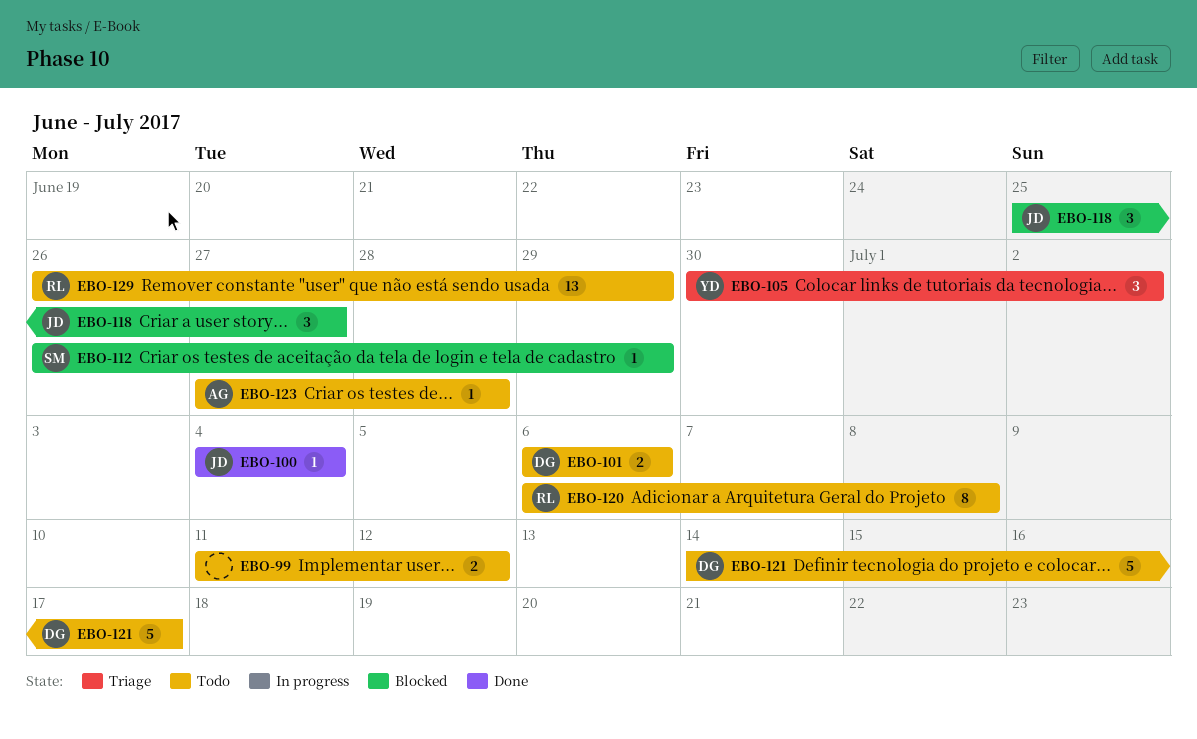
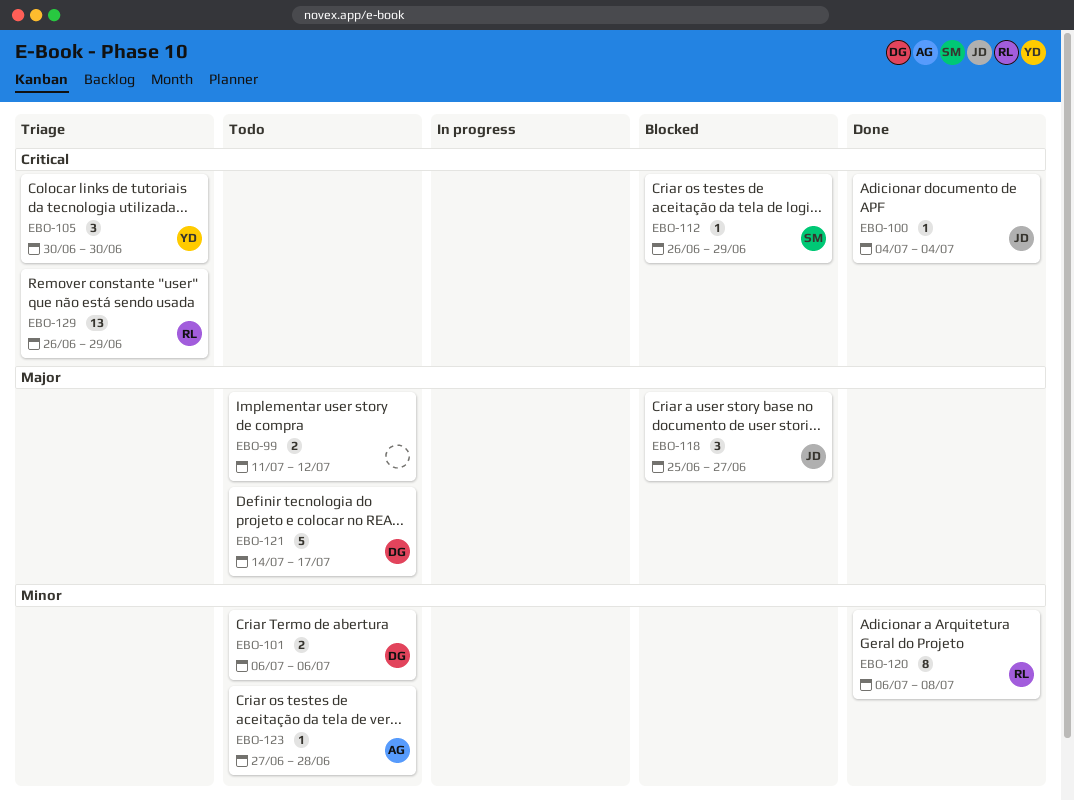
EBO-105, due: Jul 2 -> Jun 30
EBO-120, status: Todo -> Done
EBO-129, status: Todo -> Triage

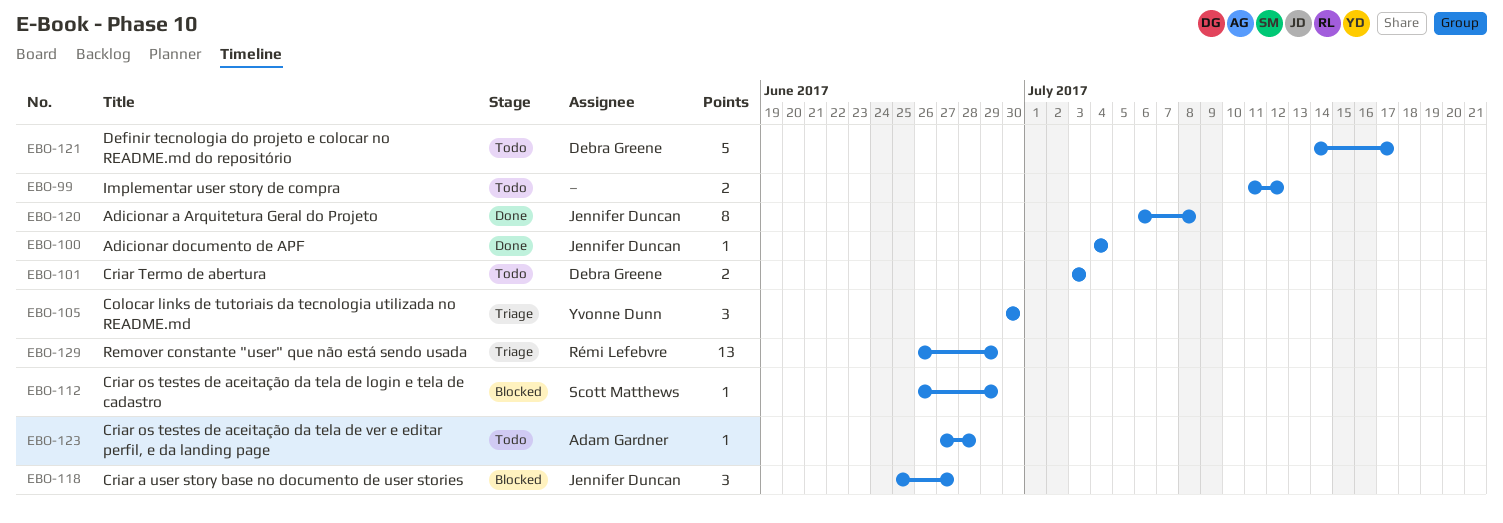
EBO-101, start: Jul 6 -> Jul 3
EBO-101, due: Jul 6 -> Jul 3
EBO-120, owner: Rémi Lefebvre -> Jennifer Duncan

